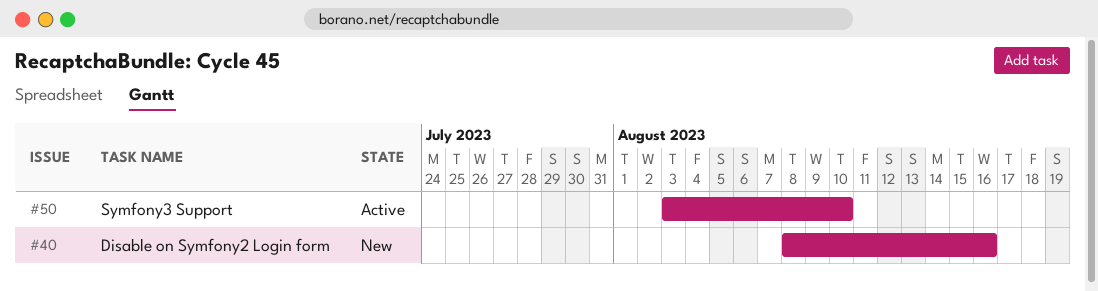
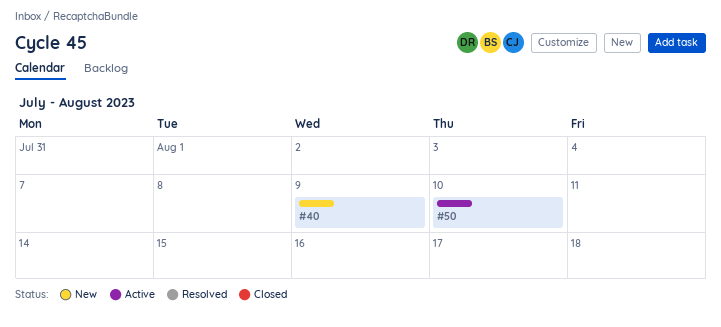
#40, due: Aug 16 -> Aug 9

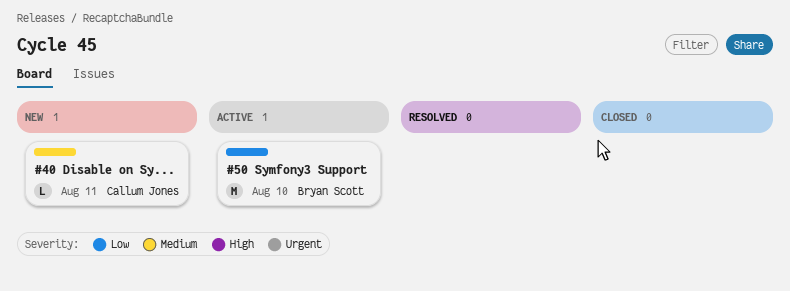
#40, due: Aug 9 -> Aug 11

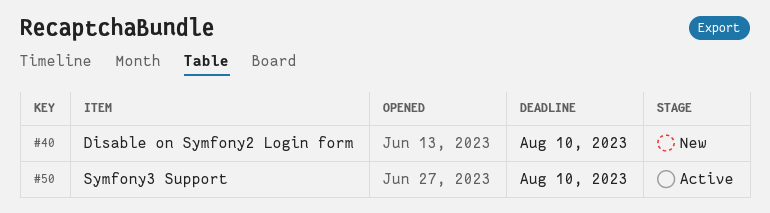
#40, due: Aug 11 -> Aug 10

